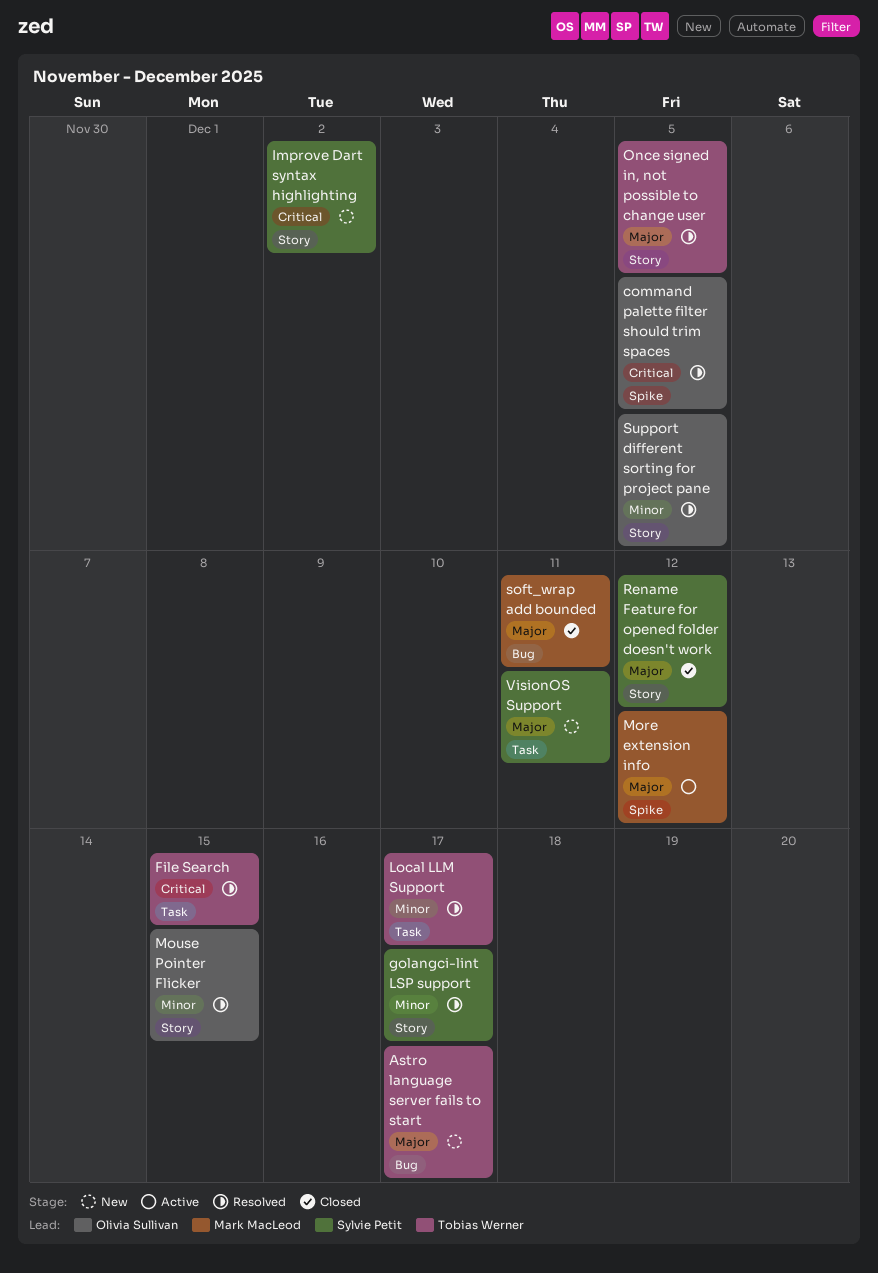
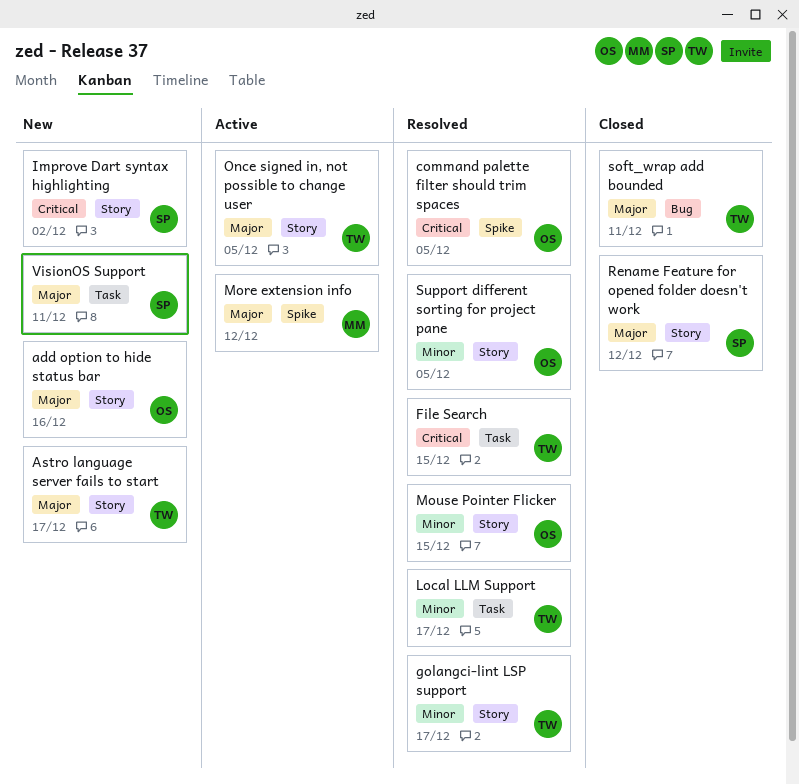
add option to hide status bar: none -> present
Astro language server fails to start, label: Bug -> Story
golangci-lint LSP support, owner: Sylvie Petit -> Tobias Werner
Once signed in, not possible to change user, status: Resolved -> Active
soft_wrap add bounded, owner: Mark MacLeod -> Tobias Werner

